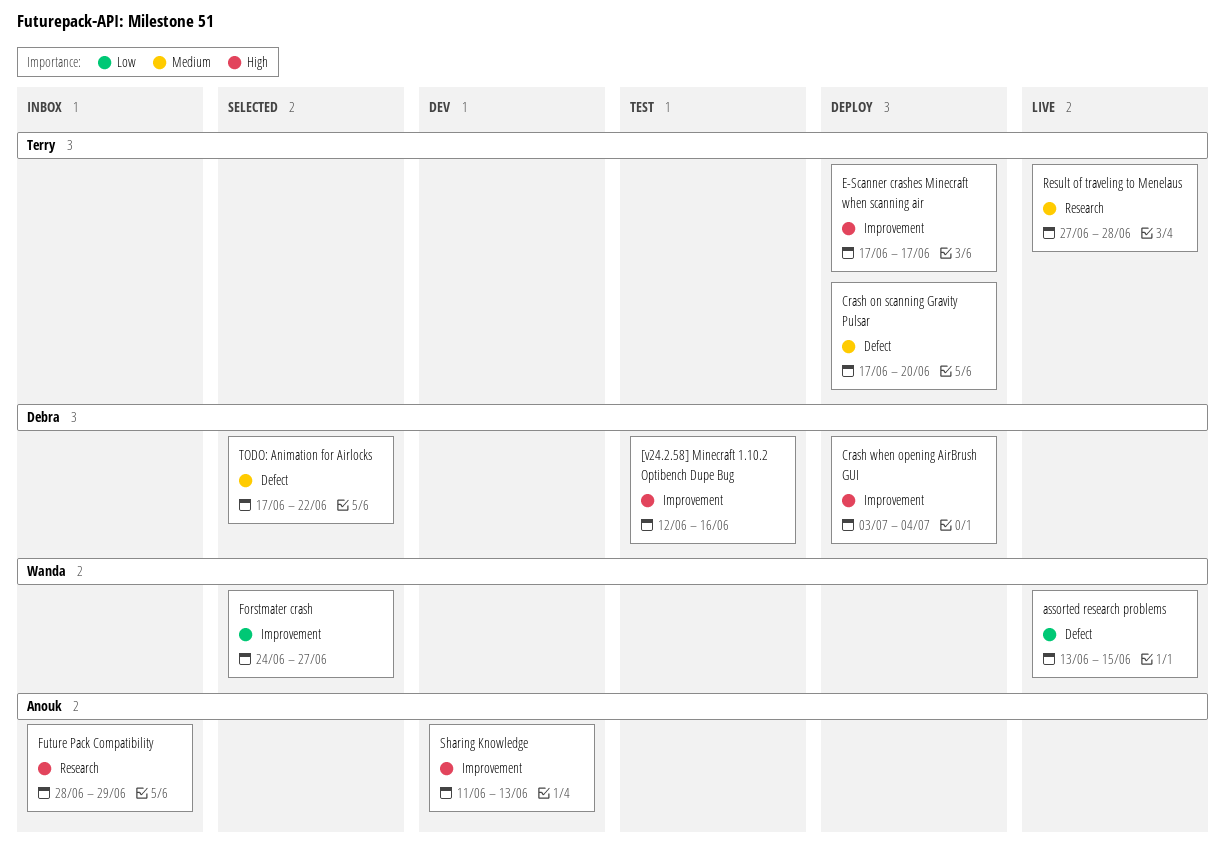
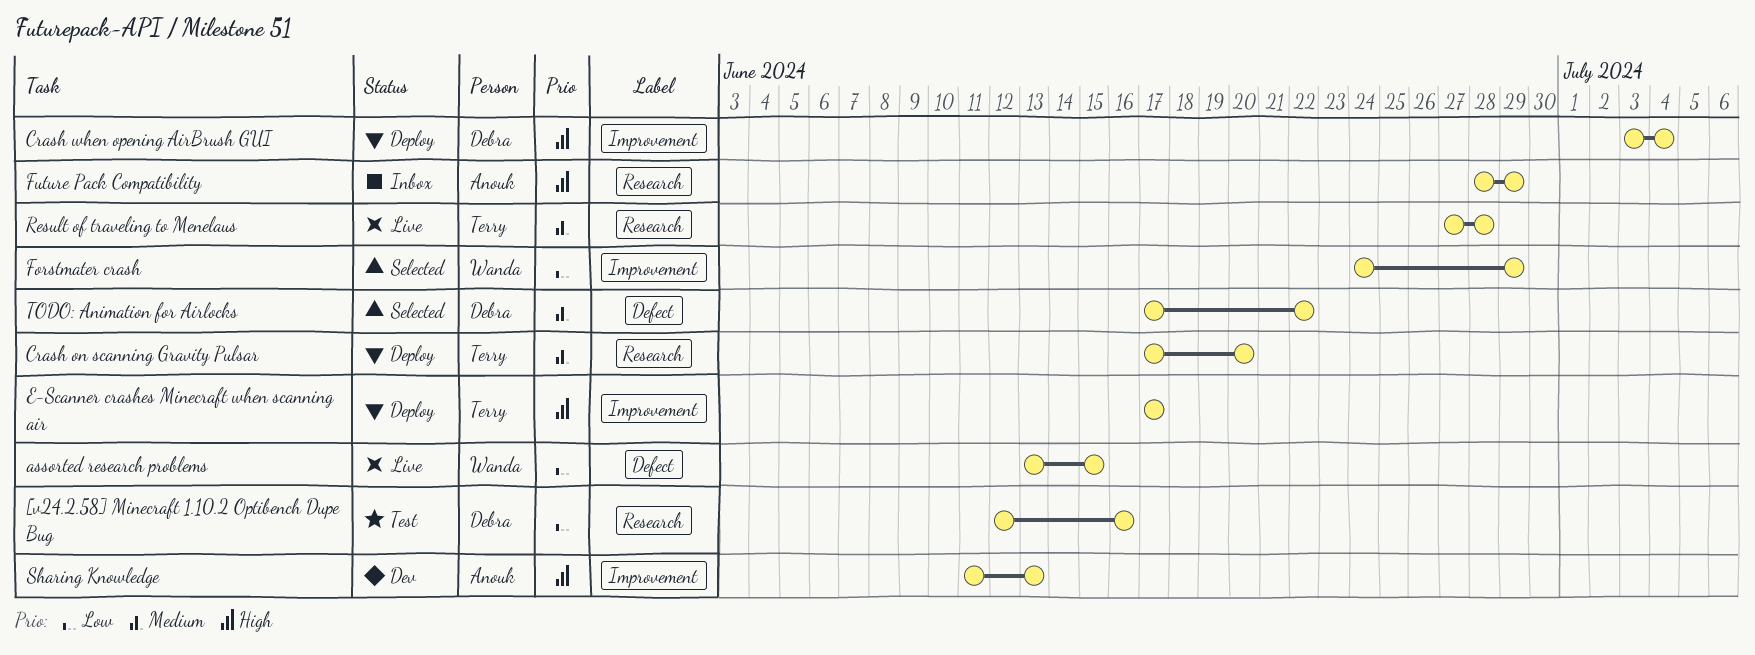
[v24.2.58] Minecraft 1.10.2 Optibench Dupe Bug, priority: High -> Low
[v24.2.58] Minecraft 1.10.2 Optibench Dupe Bug, label: Improvement -> Research
Crash on scanning Gravity Pulsar, label: Defect -> Research
Forstmater crash, due: Jun 27 -> Jun 29

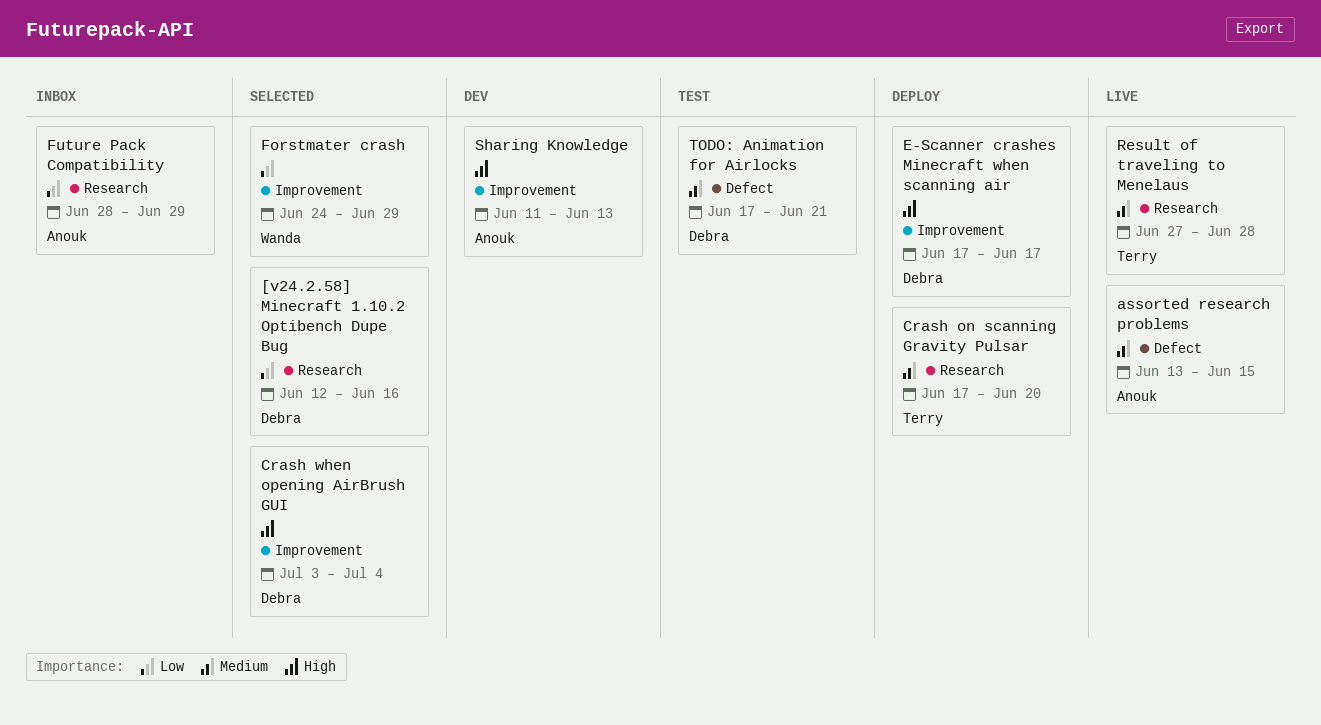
[v24.2.58] Minecraft 1.10.2 Optibench Dupe Bug, status: Test -> Selected
assorted research problems, owner: Wanda -> Anouk
assorted research problems, priority: Low -> Medium
Crash when opening AirBrush GUI, status: Deploy -> Selected
E-Scanner crashes Minecraft when scanning air, owner: Terry -> Debra
Future Pack Compatibility, priority: High -> Low
TODO: Animation for Airlocks, status: Selected -> Test
TODO: Animation for Airlocks, due: Jun 22 -> Jun 21

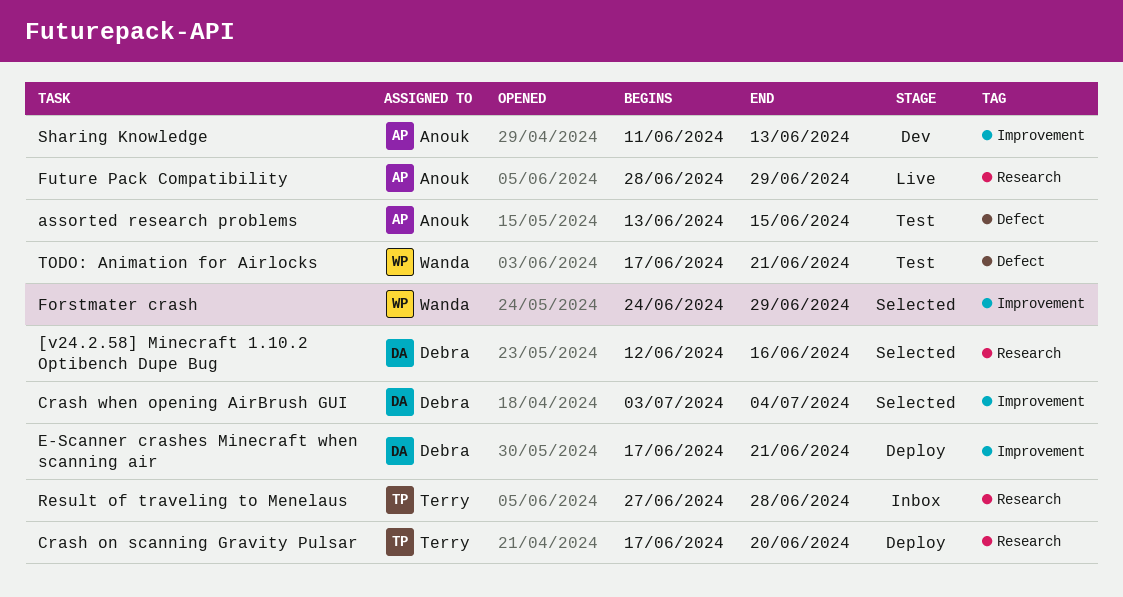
assorted research problems, status: Live -> Test
E-Scanner crashes Minecraft when scanning air, due: Jun 17 -> Jun 21
Future Pack Compatibility, status: Inbox -> Live
Result of traveling to Menelaus, status: Live -> Inbox
TODO: Animation for Airlocks, owner: Debra -> Wanda

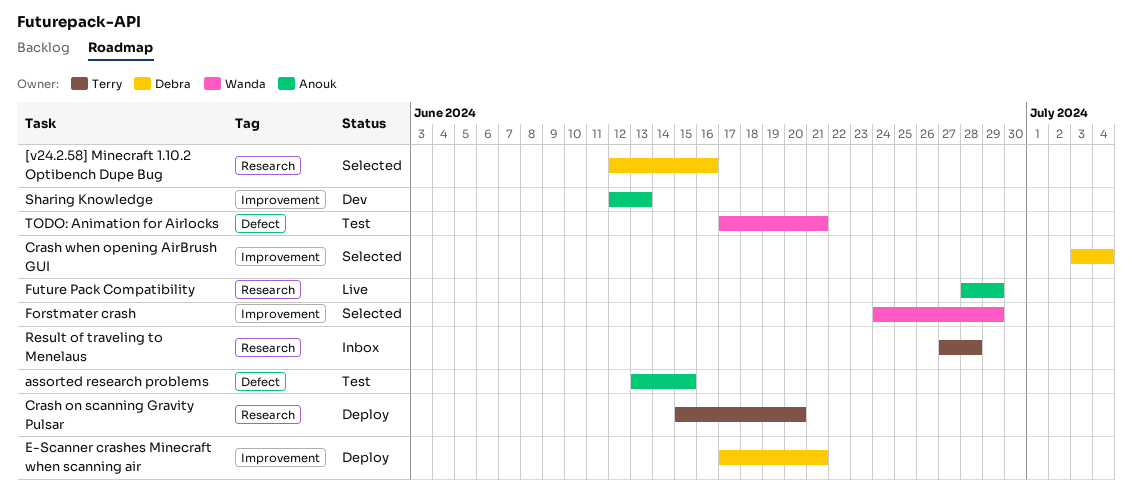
Crash on scanning Gravity Pulsar, start: Jun 17 -> Jun 15
Sharing Knowledge, start: Jun 11 -> Jun 12

